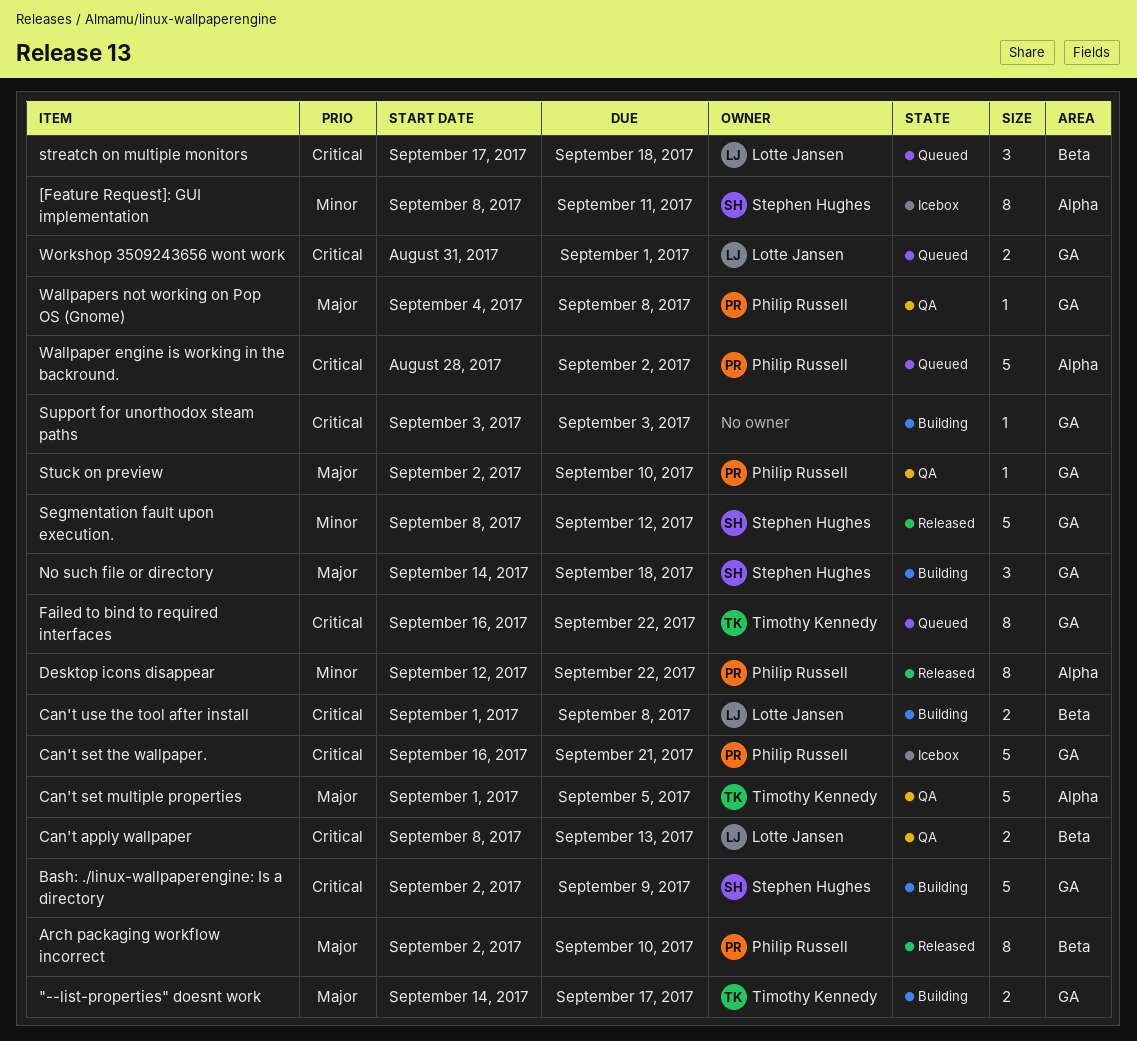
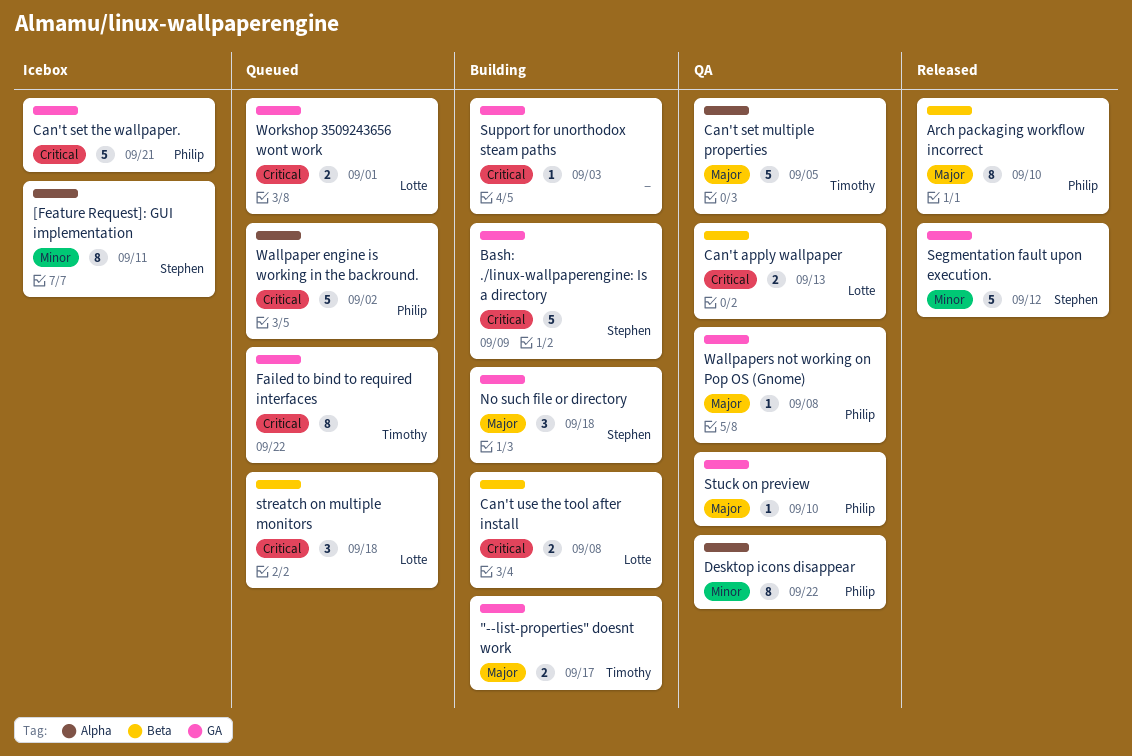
Desktop icons disappear, status: Released -> QA

